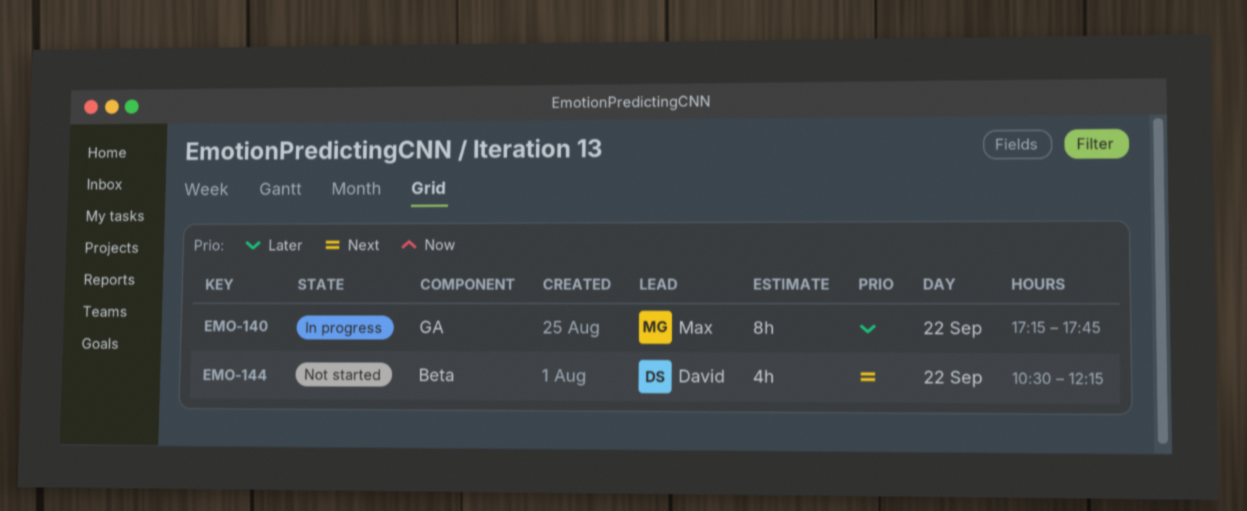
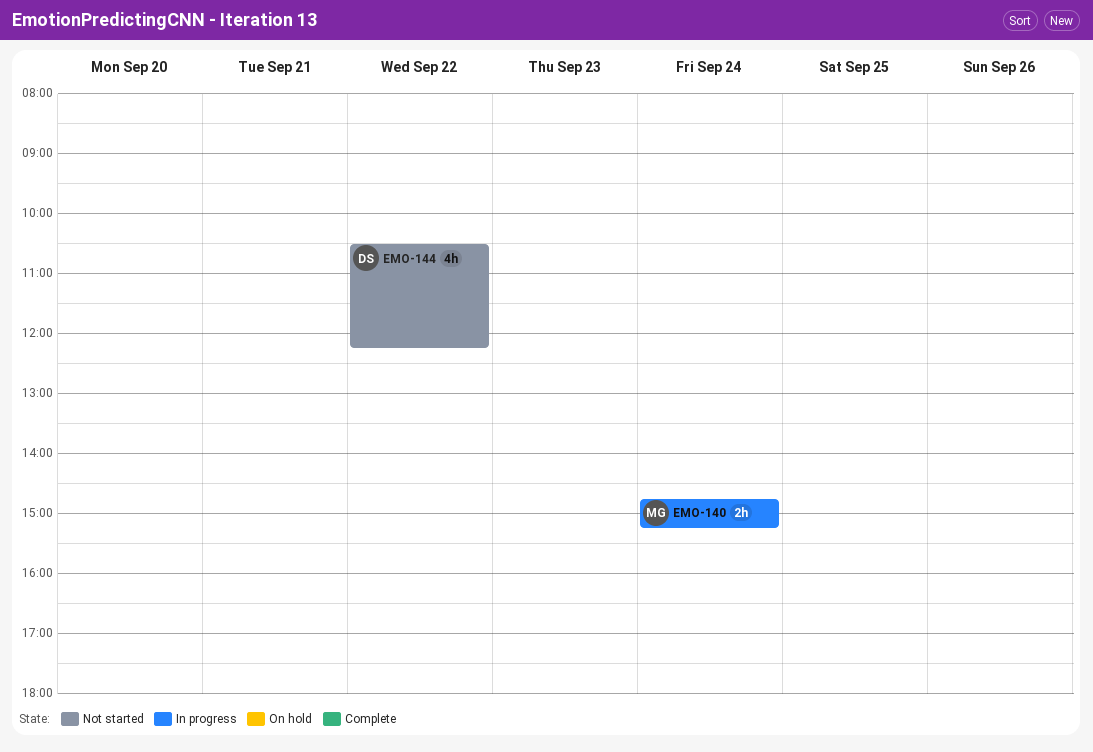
EMO-140, estimate: 8h -> 2h
EMO-140, day: Sep 22 -> Sep 24
EMO-140, begins: 17:15 -> 14:45
EMO-140, ends: 17:45 -> 15:15

